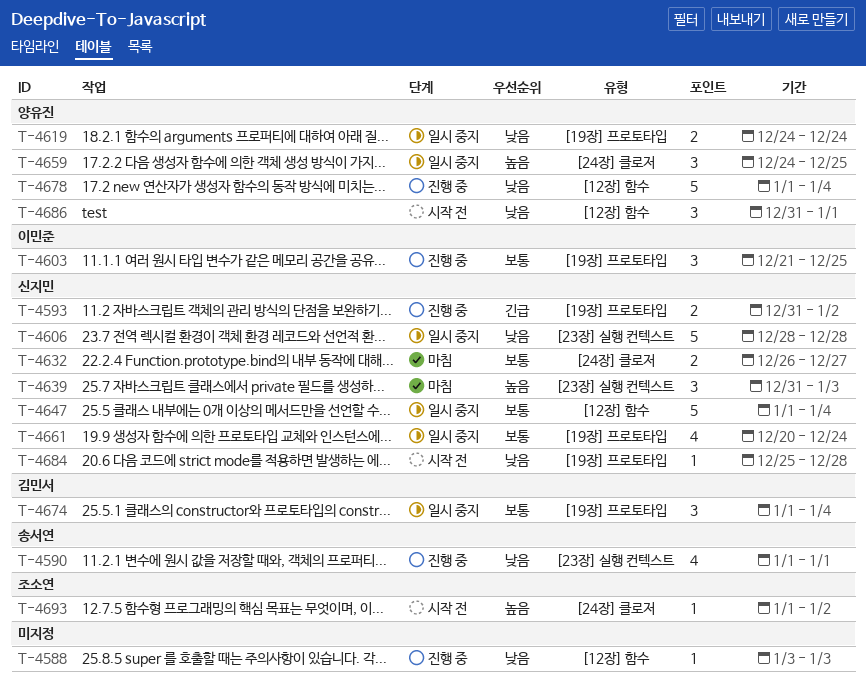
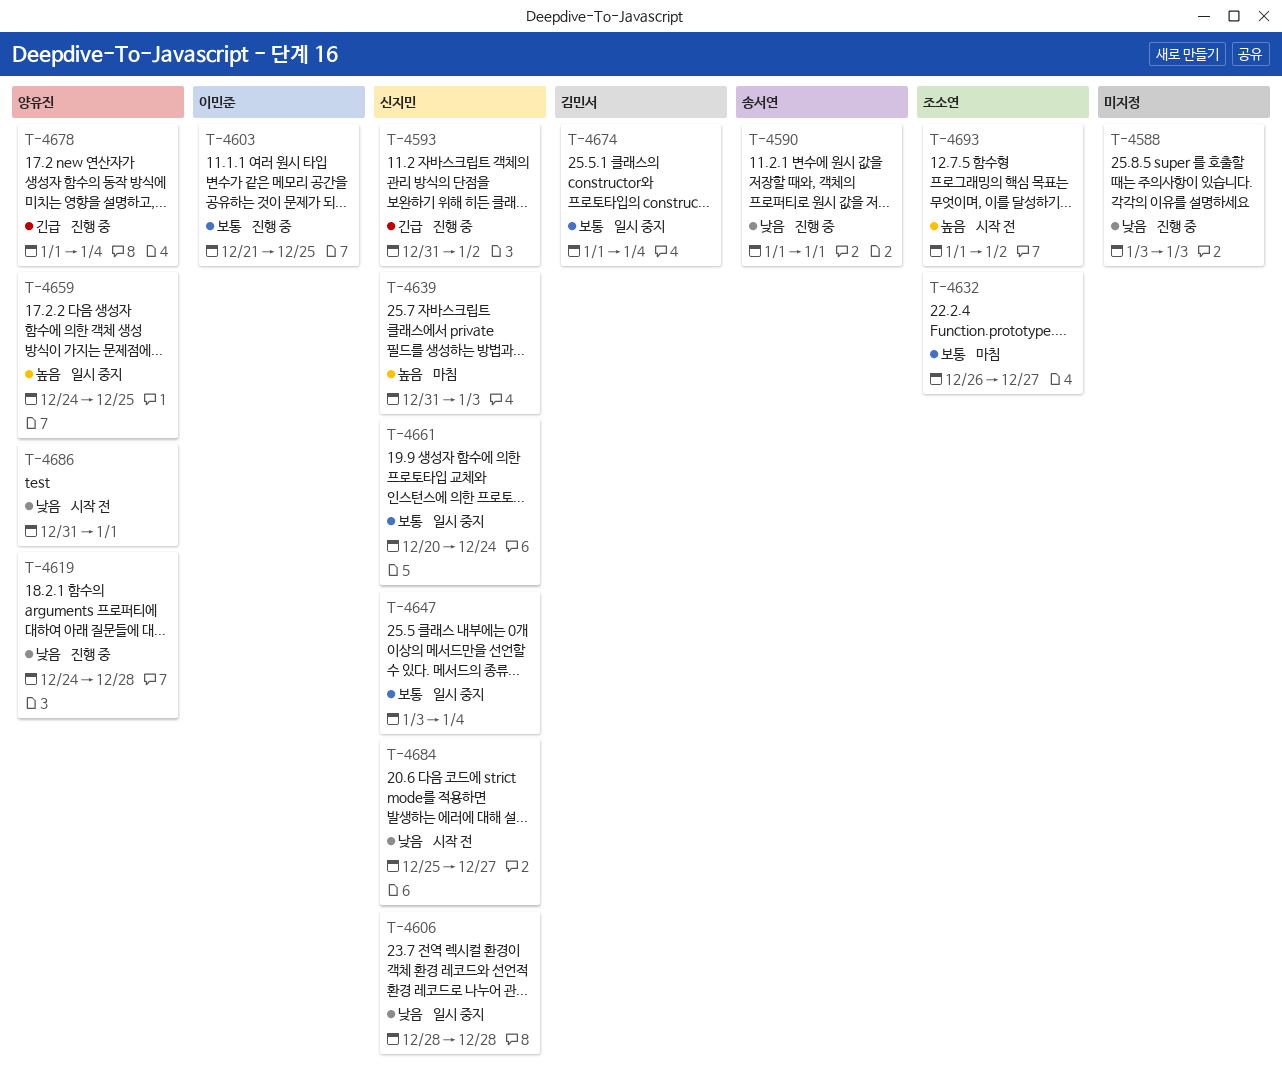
T-4619, status: 일시 중지 -> 진행 중
T-4619, due: Dec 24 -> Dec 28
T-4632, owner: 신지민 -> 조소연
T-4647, start: Jan 1 -> Jan 3
T-4678, priority: 낮음 -> 긴급
T-4684, due: Dec 28 -> Dec 27

